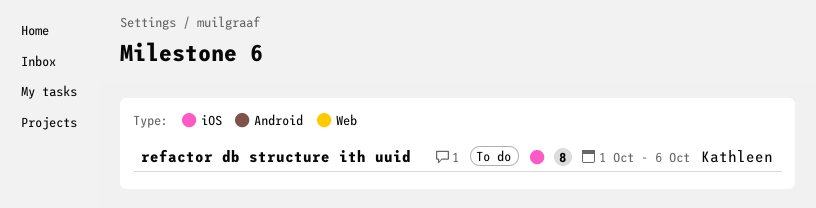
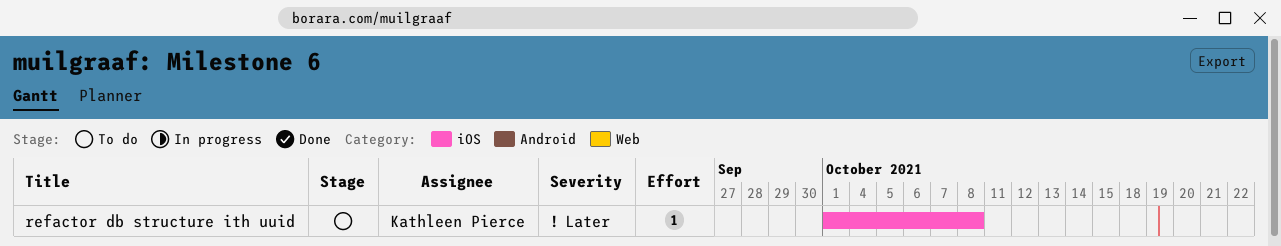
refactor db structure ith uuid, estimate: 8 -> 1
refactor db structure ith uuid, due: Oct 6 -> Oct 8

